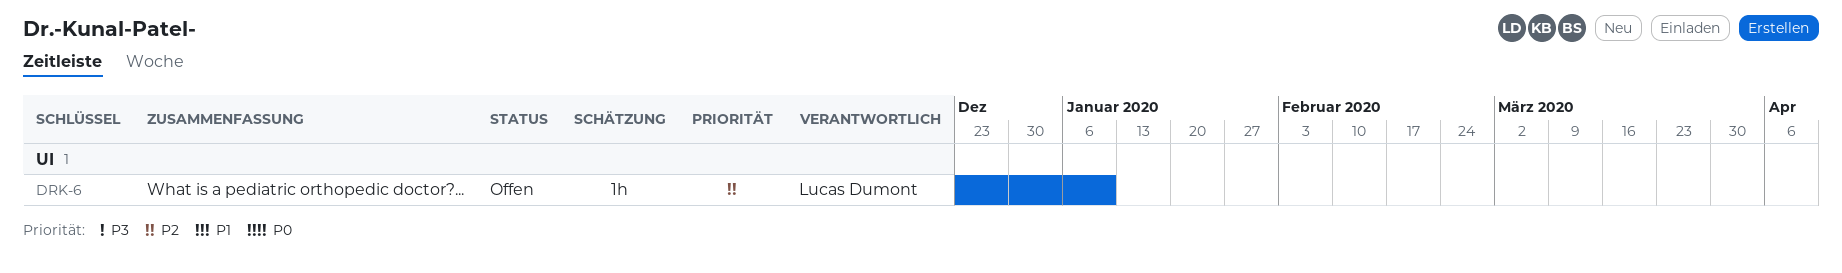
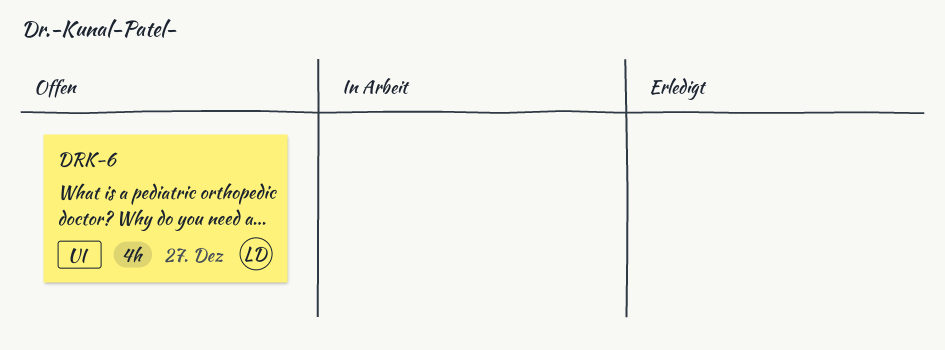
DRK-6, estimate: 1h -> 4h
DRK-6, due: Jan 10 -> Dec 27

